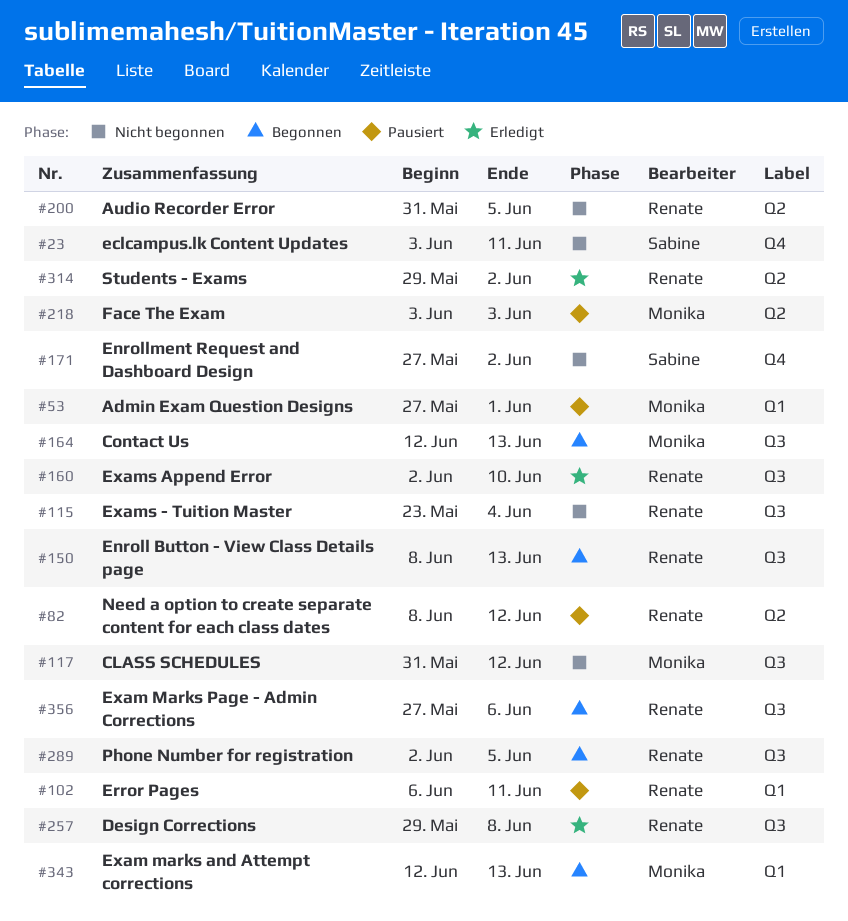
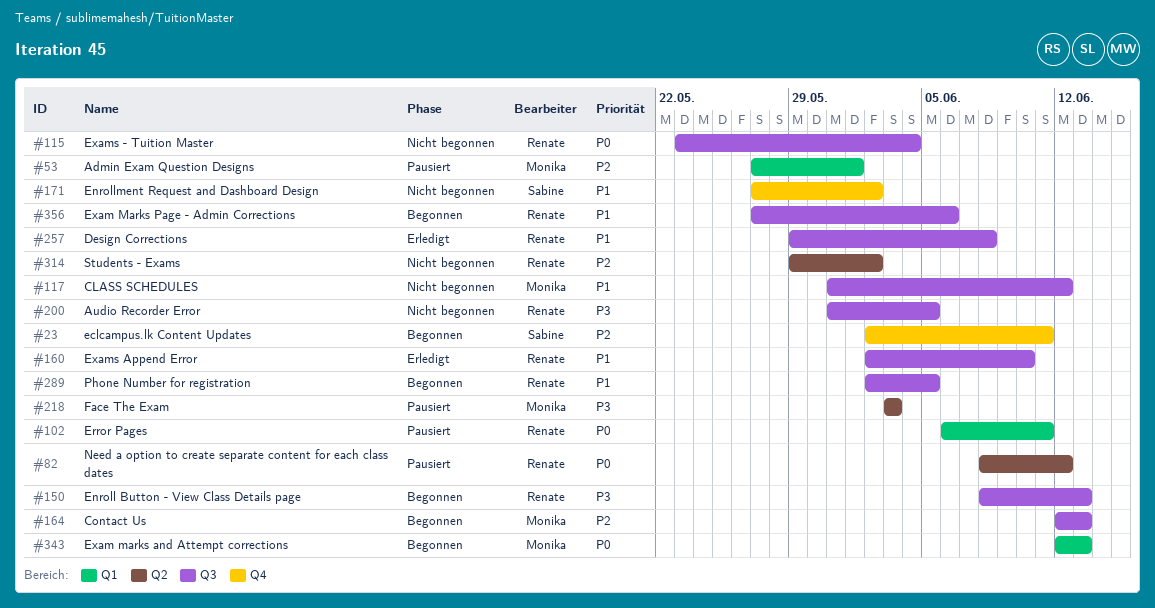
#23, status: Nicht begonnen -> Begonnen
#23, start: Jun 3 -> Jun 2
#200, label: Q2 -> Q3
#314, status: Erledigt -> Nicht begonnen

